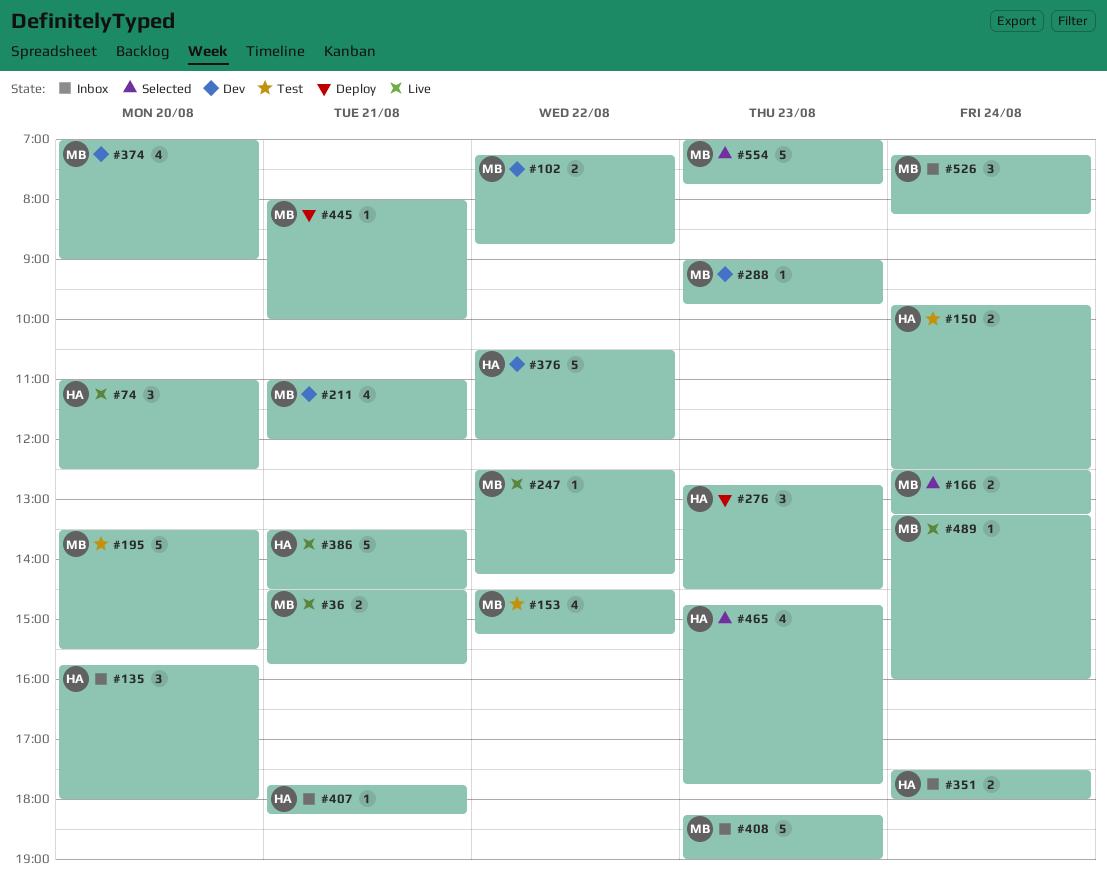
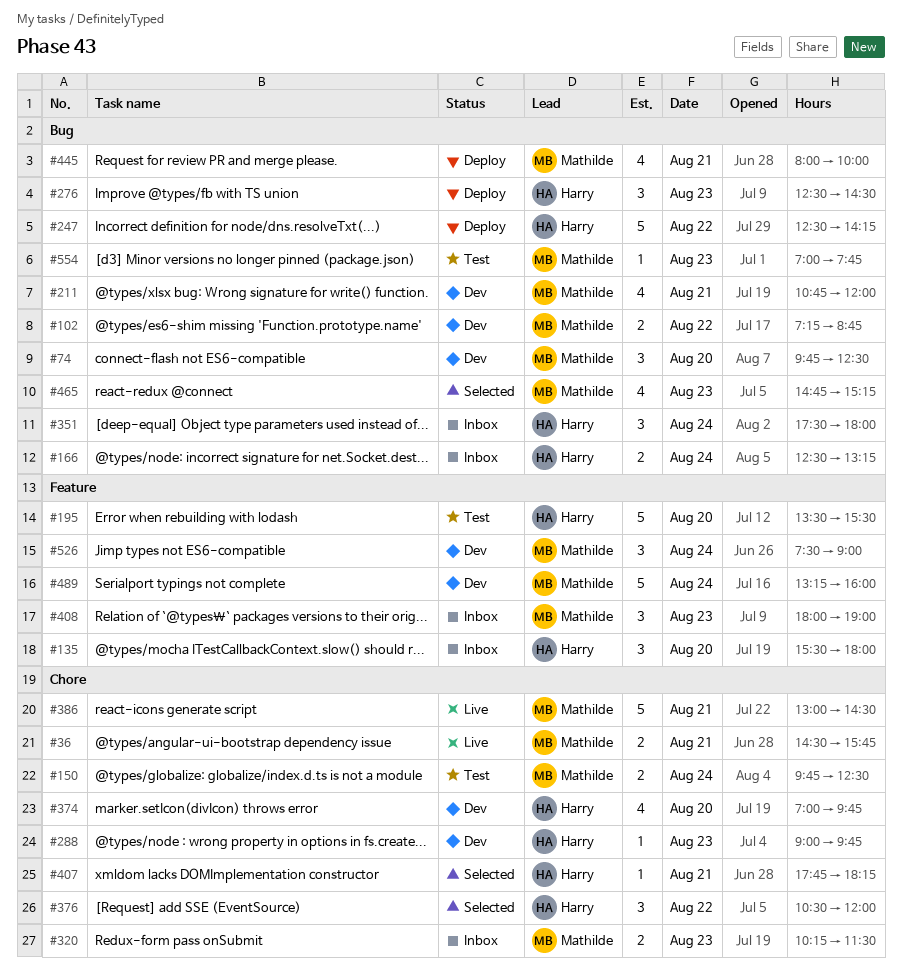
#74, status: Live -> Dev
#74, owner: Harry -> Mathilde
#74, begins: 11:00 -> 09:45
#135, begins: 15:45 -> 15:30
#150, owner: Harry -> Mathilde
#153: present -> none
#166, status: Selected -> Inbox
#166, owner: Mathilde -> Harry
#195, owner: Mathilde -> Harry
#211, begins: 11:00 -> 10:45
#247, status: Live -> Deploy
#247, owner: Mathilde -> Harry
#247, estimate: 1 -> 5
#276, begins: 12:45 -> 12:30
#288, owner: Mathilde -> Harry
#320: none -> present
#351, estimate: 2 -> 3
#374, owner: Mathilde -> Harry
#374, ends: 09:00 -> 09:45
#376, status: Dev -> Selected
#376, estimate: 5 -> 3
#386, owner: Harry -> Mathilde
#386, begins: 13:30 -> 13:00
#407, status: Inbox -> Selected
#408, estimate: 5 -> 3
#408, begins: 18:15 -> 18:00
#445, estimate: 1 -> 4
#465, owner: Harry -> Mathilde
#465, ends: 17:45 -> 15:15
#489, status: Live -> Dev
#489, estimate: 1 -> 5
#526, status: Inbox -> Dev
#526, begins: 07:15 -> 07:30
#526, ends: 08:15 -> 09:00
#554, status: Selected -> Test
#554, estimate: 5 -> 1

